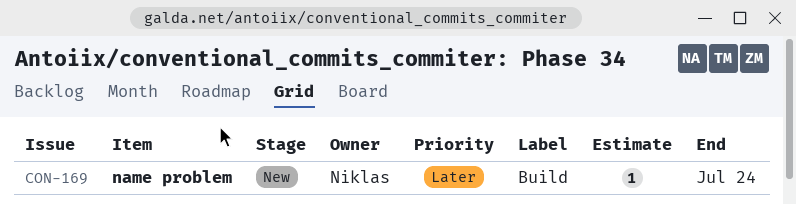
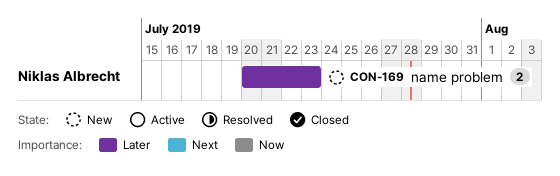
CON-169, estimate: 1 -> 2
CON-169, due: Jul 24 -> Jul 23

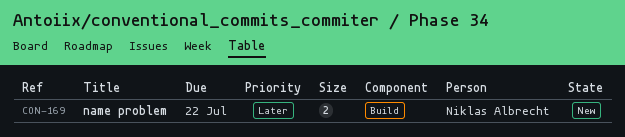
CON-169, due: Jul 23 -> Jul 22

